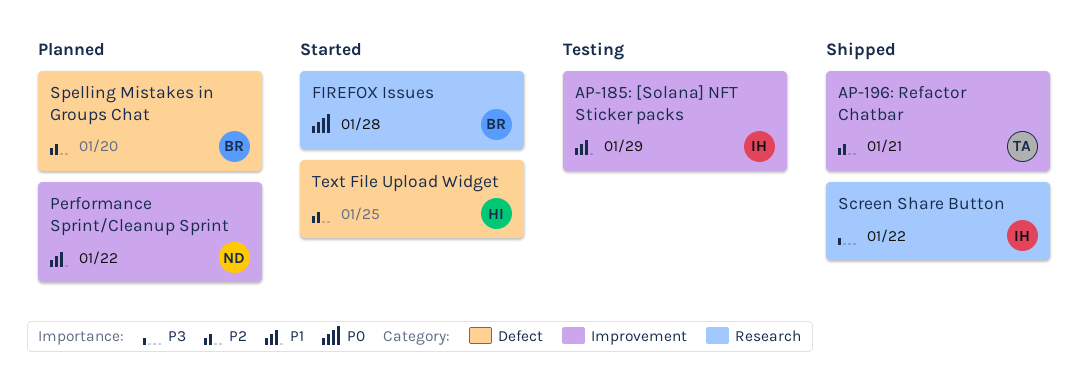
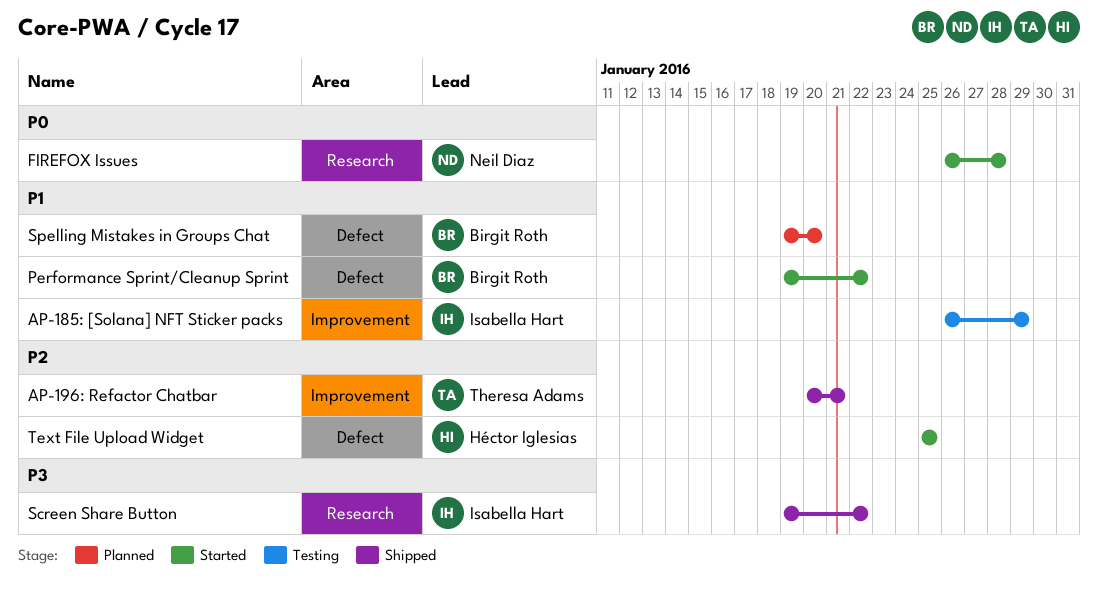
FIREFOX Issues, owner: Birgit Roth -> Neil Diaz
Performance Sprint/Cleanup Sprint, status: Planned -> Started
Performance Sprint/Cleanup Sprint, owner: Neil Diaz -> Birgit Roth
Performance Sprint/Cleanup Sprint, label: Improvement -> Defect
Spelling Mistakes in Groups Chat, priority: P2 -> P1

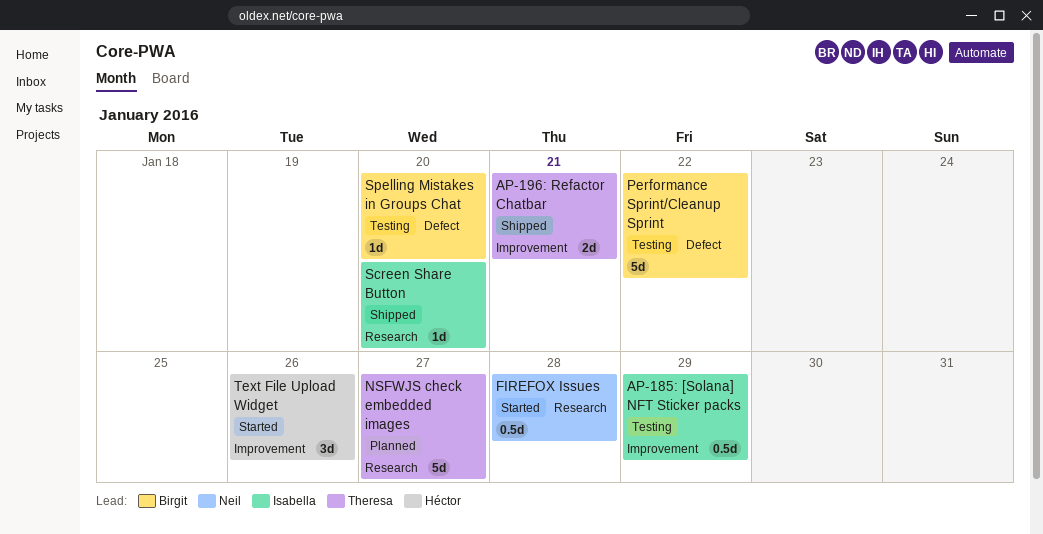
NSFWJS check embedded images: none -> present
Performance Sprint/Cleanup Sprint, status: Started -> Testing
Screen Share Button, due: Jan 22 -> Jan 20
Spelling Mistakes in Groups Chat, status: Planned -> Testing
Text File Upload Widget, label: Defect -> Improvement
Text File Upload Widget, due: Jan 25 -> Jan 26

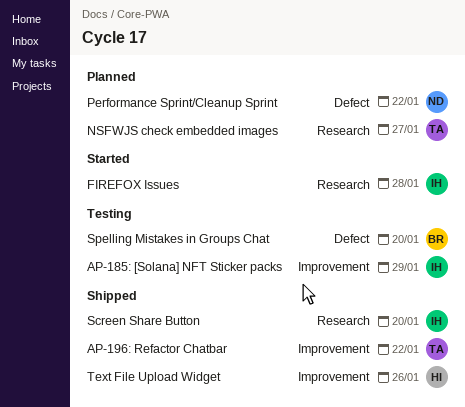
AP-196: Refactor Chatbar, due: Jan 21 -> Jan 22
FIREFOX Issues, owner: Neil -> Isabella
Performance Sprint/Cleanup Sprint, status: Testing -> Planned
Performance Sprint/Cleanup Sprint, owner: Birgit -> Neil
Text File Upload Widget, status: Started -> Shipped

